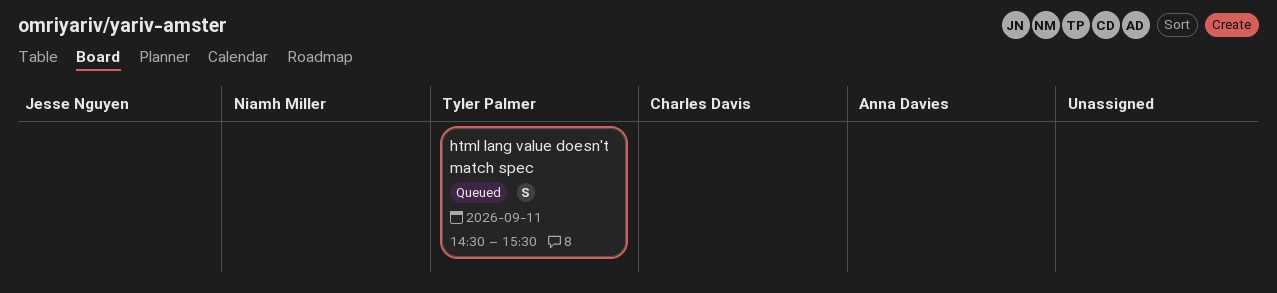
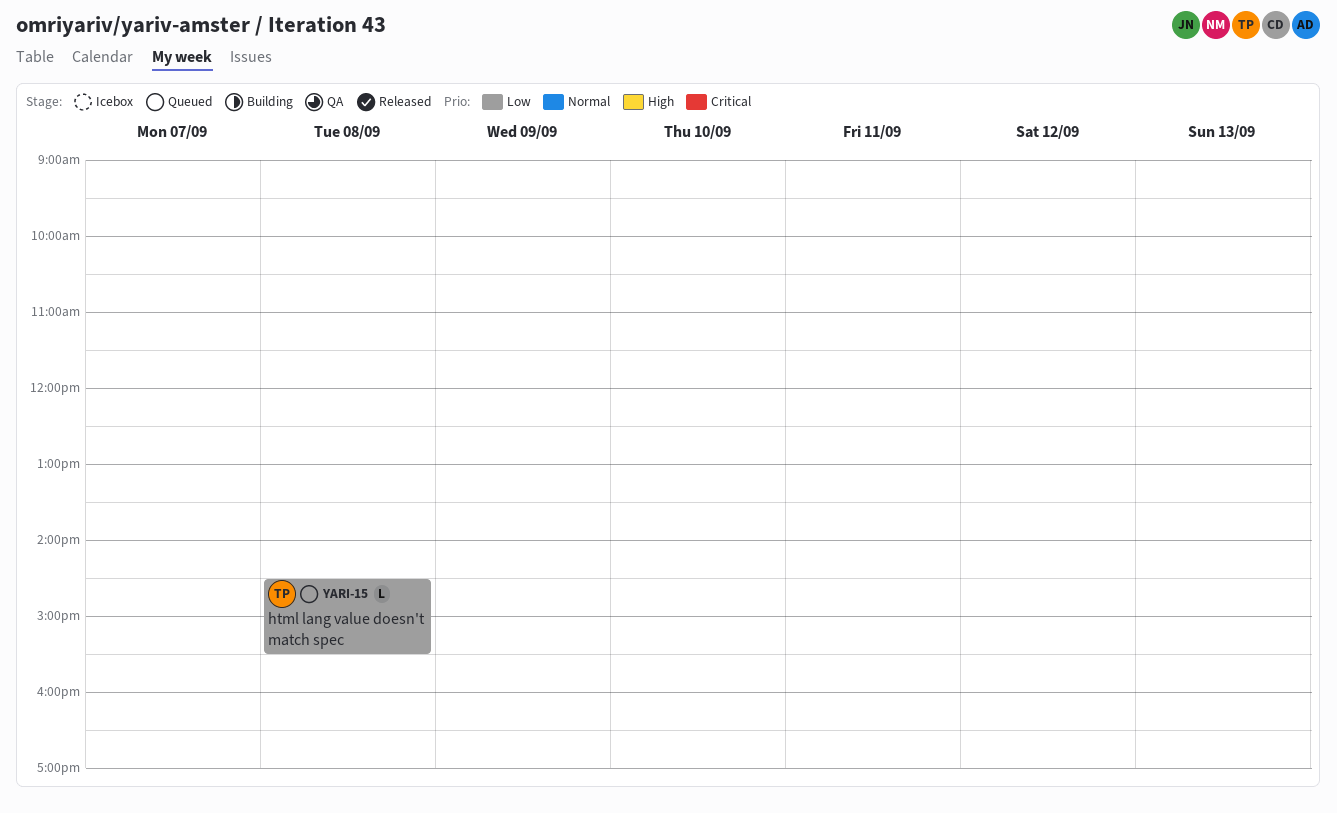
html lang value doesn't match spec, estimate: S -> L
html lang value doesn't match spec, day: Sep 11 -> Sep 8

